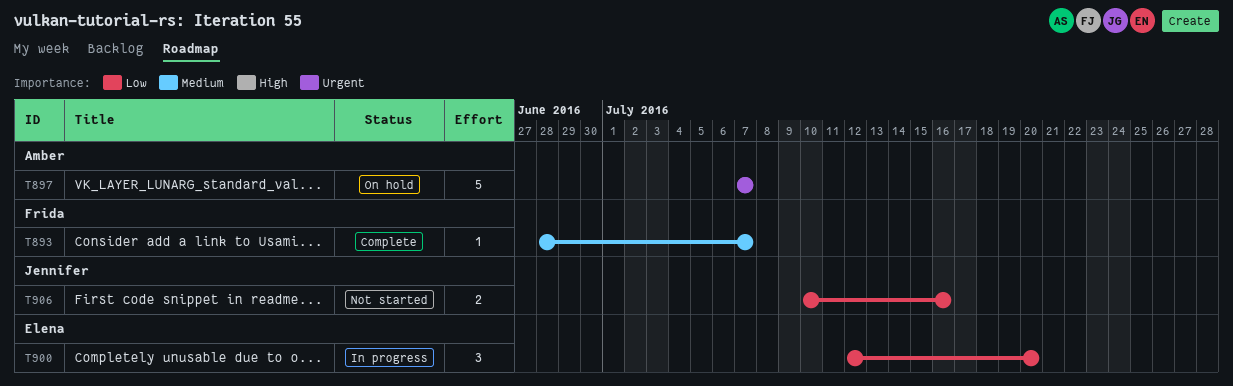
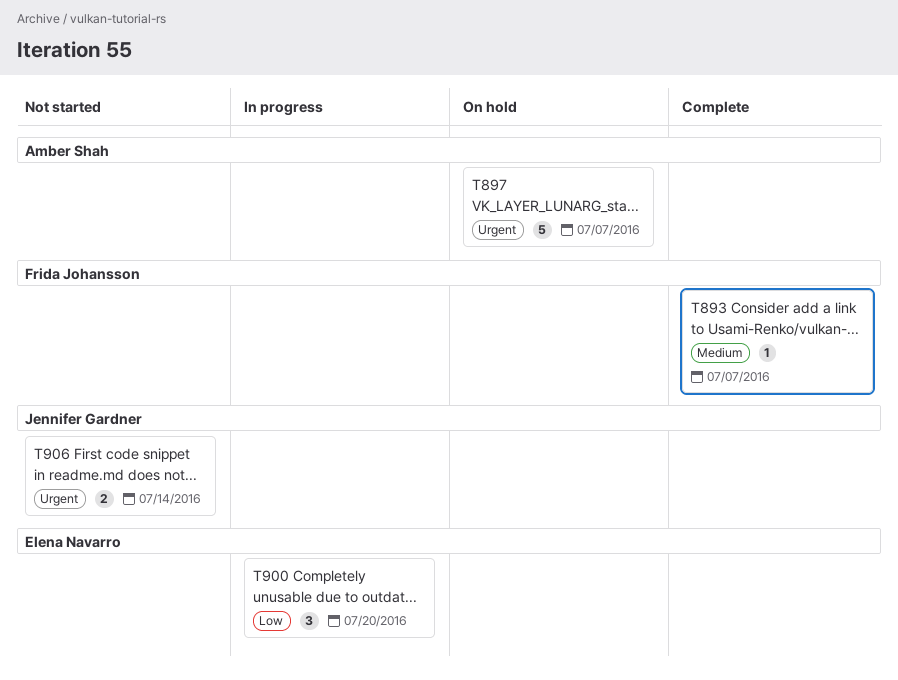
T906, priority: Low -> Urgent
T906, due: Jul 16 -> Jul 14

